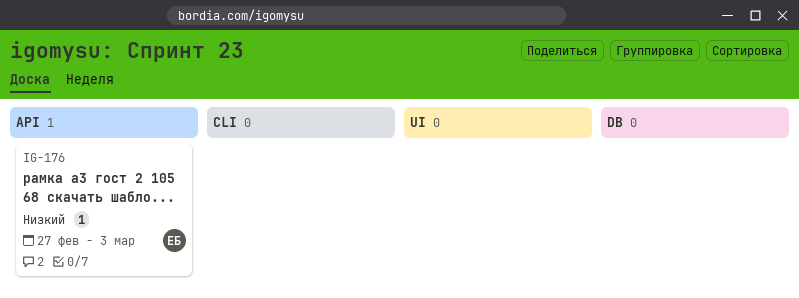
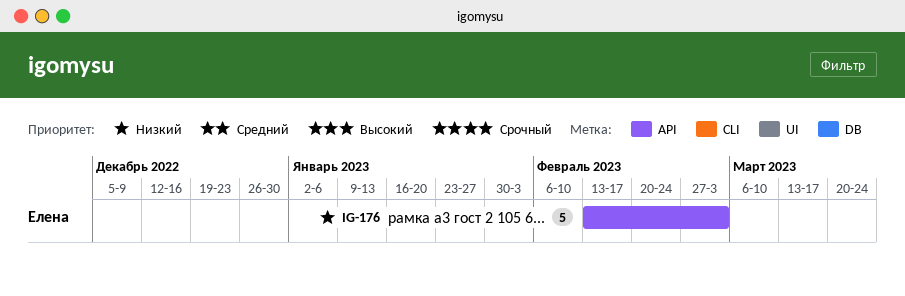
IG-176, estimate: 1 -> 5
IG-176, start: Feb 27 -> Feb 13

